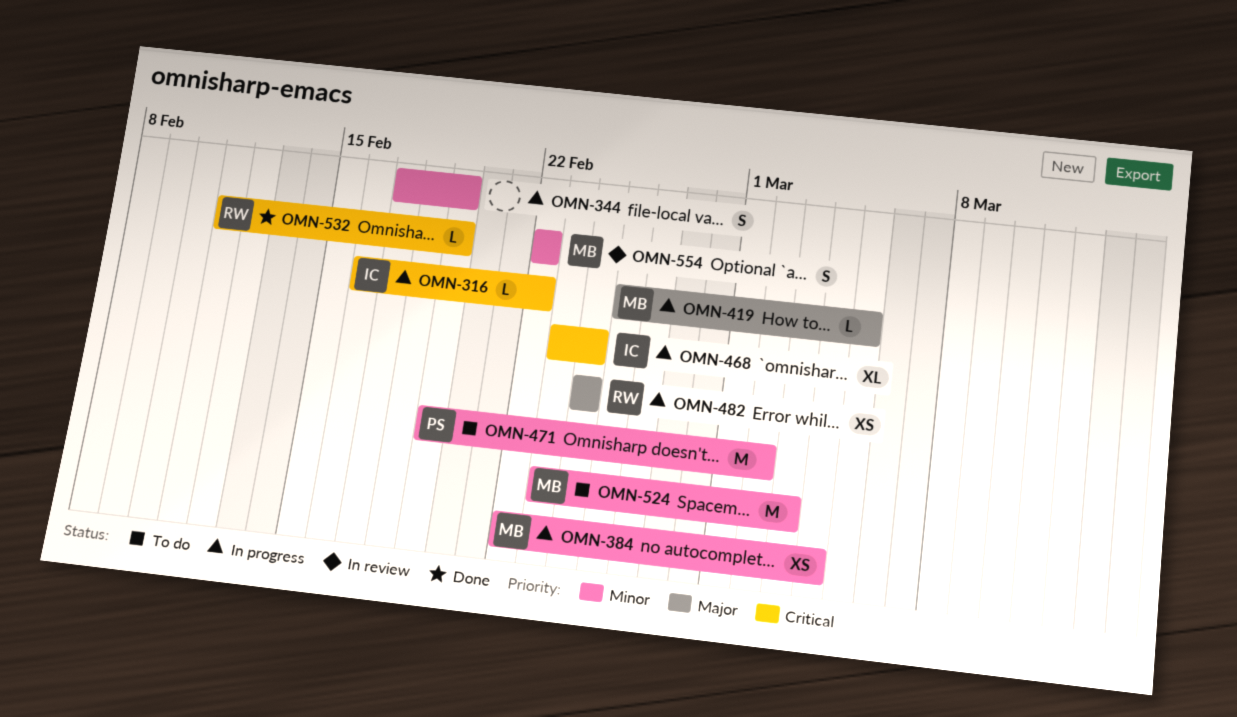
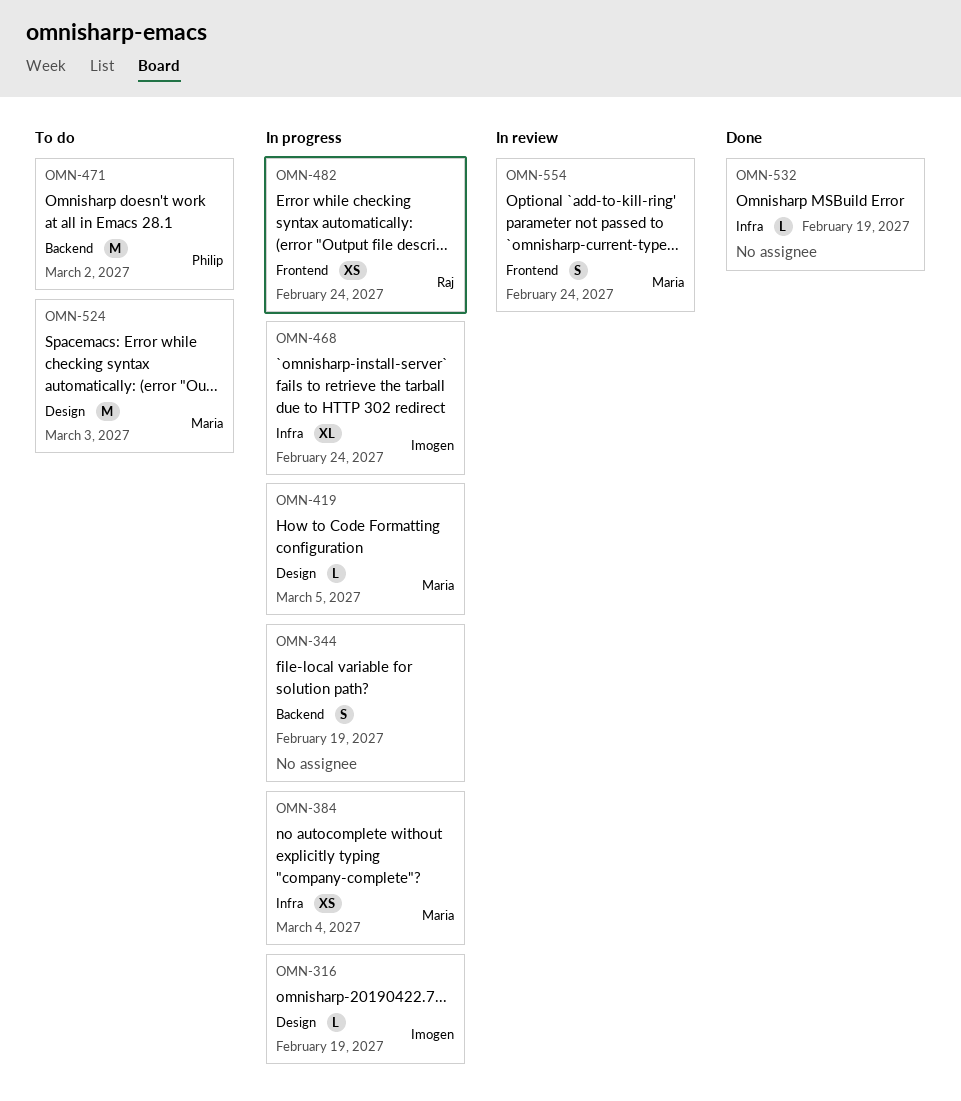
OMN-316, due: Feb 22 -> Feb 19
OMN-532, owner: Raj -> none
OMN-554, due: Feb 22 -> Feb 24

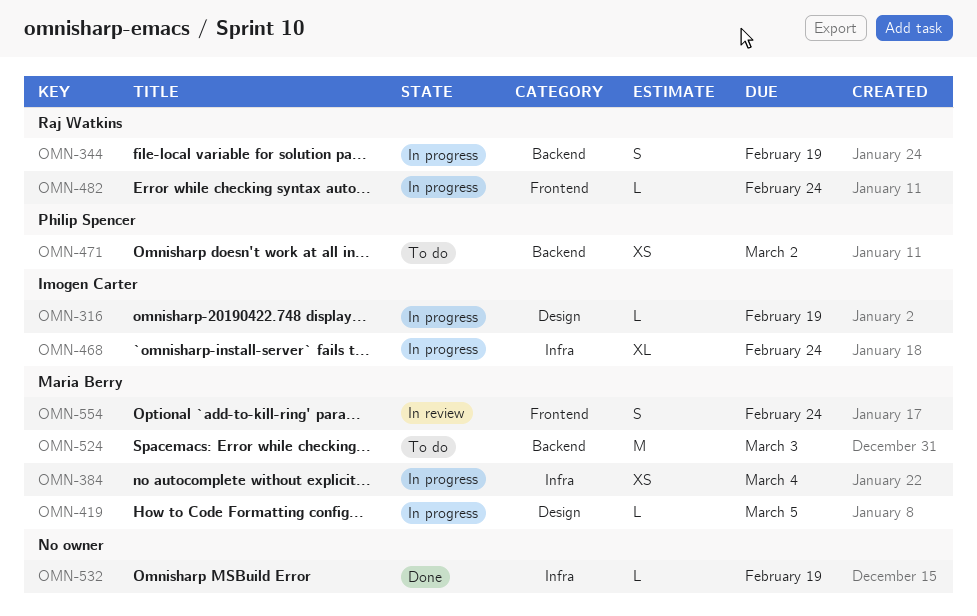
OMN-344, owner: none -> Raj Watkins
OMN-471, estimate: M -> XS
OMN-482, estimate: XS -> L
OMN-524, label: Design -> Backend

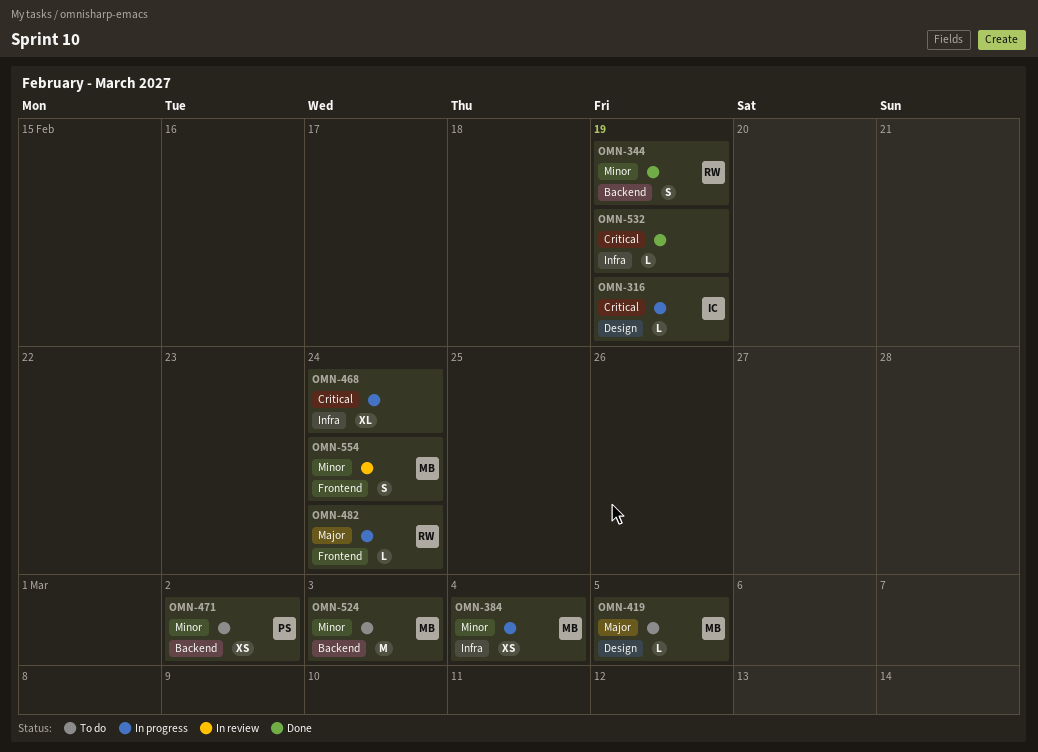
OMN-344, status: In progress -> Done
OMN-419, status: In progress -> To do
OMN-468, owner: Imogen Carter -> none

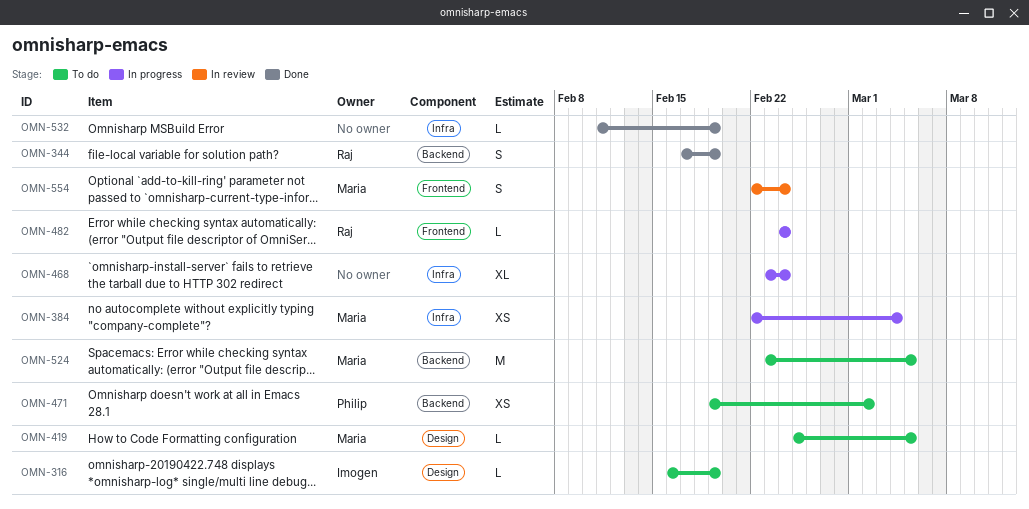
OMN-316, status: In progress -> To do
OMN-524, due: Mar 3 -> Mar 5

